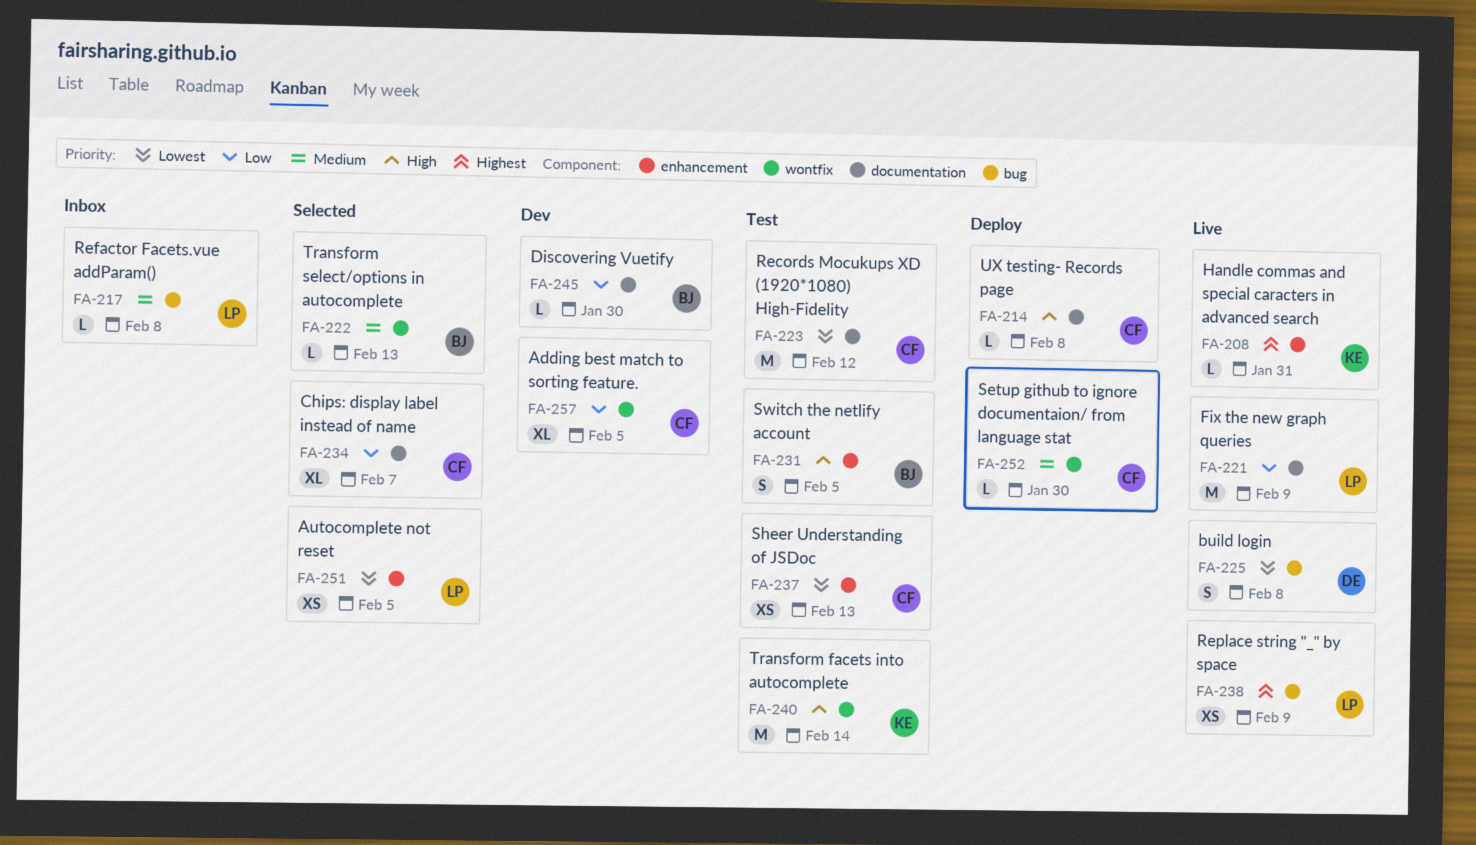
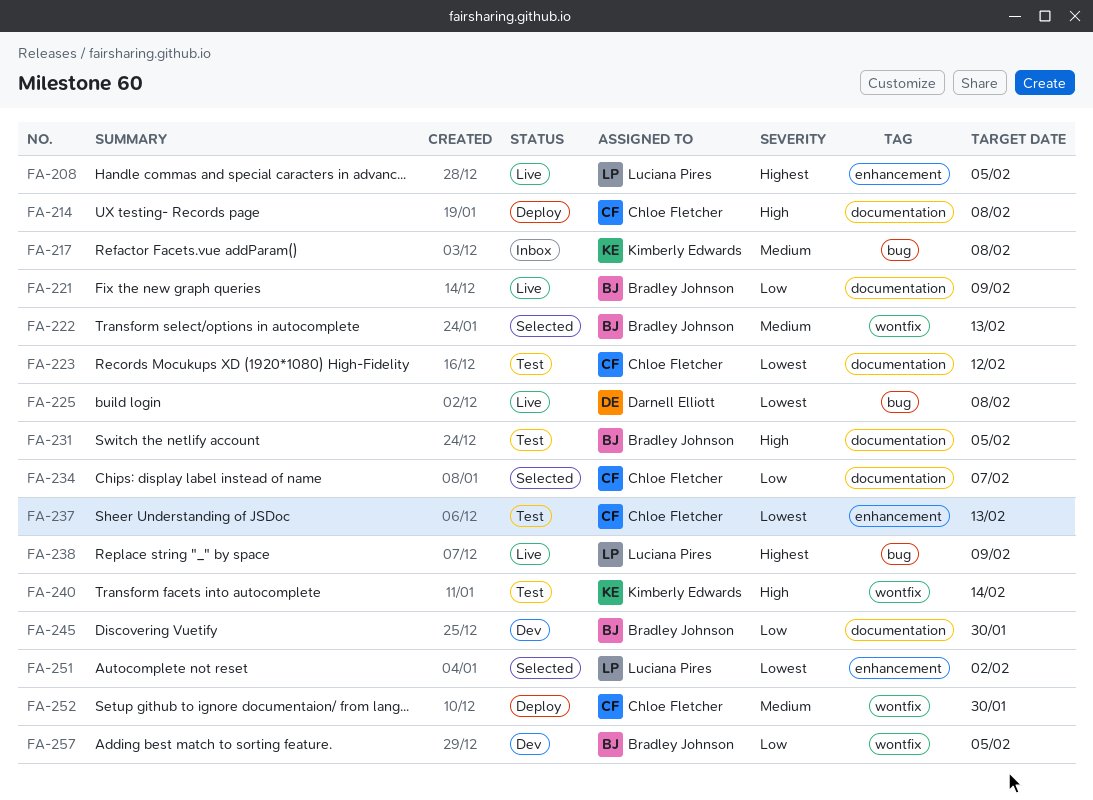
FA-208, owner: Kimberly Edwards -> Luciana Pires
FA-208, due: Jan 31 -> Feb 5
FA-217, owner: Luciana Pires -> Kimberly Edwards
FA-221, owner: Luciana Pires -> Bradley Johnson
FA-231, label: enhancement -> documentation
FA-251, due: Feb 5 -> Feb 2
FA-257, owner: Chloe Fletcher -> Bradley Johnson

